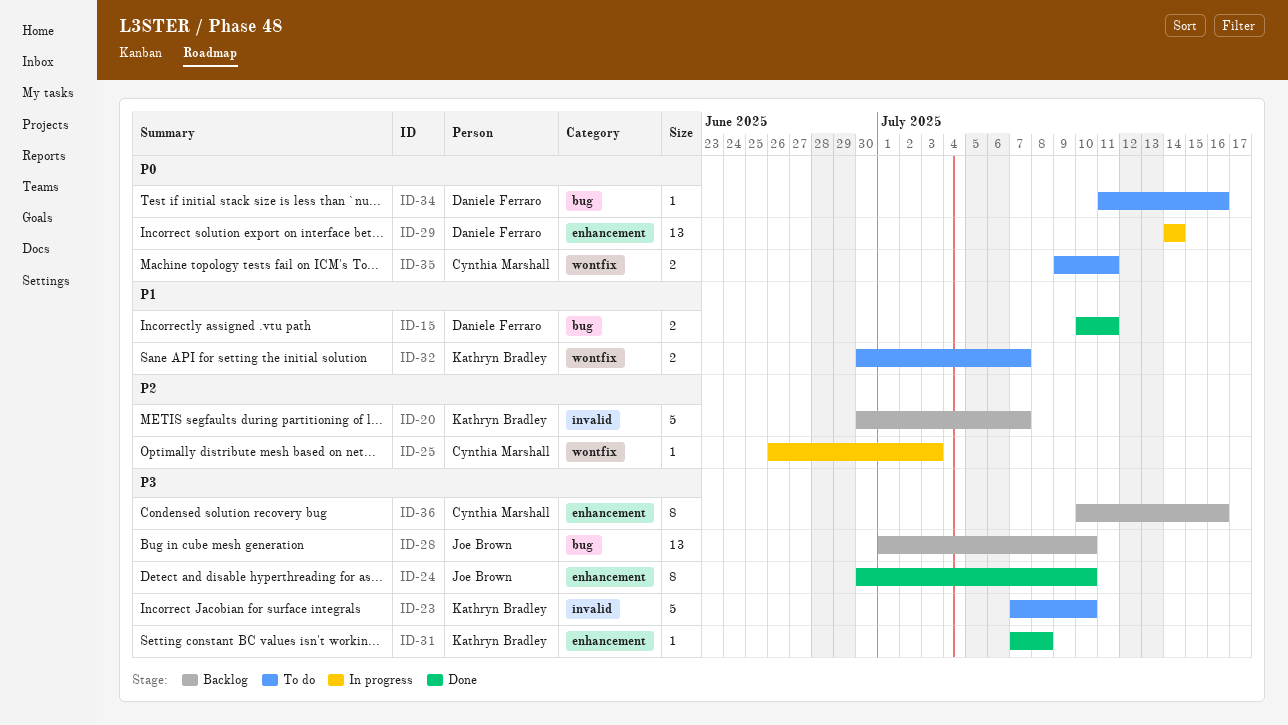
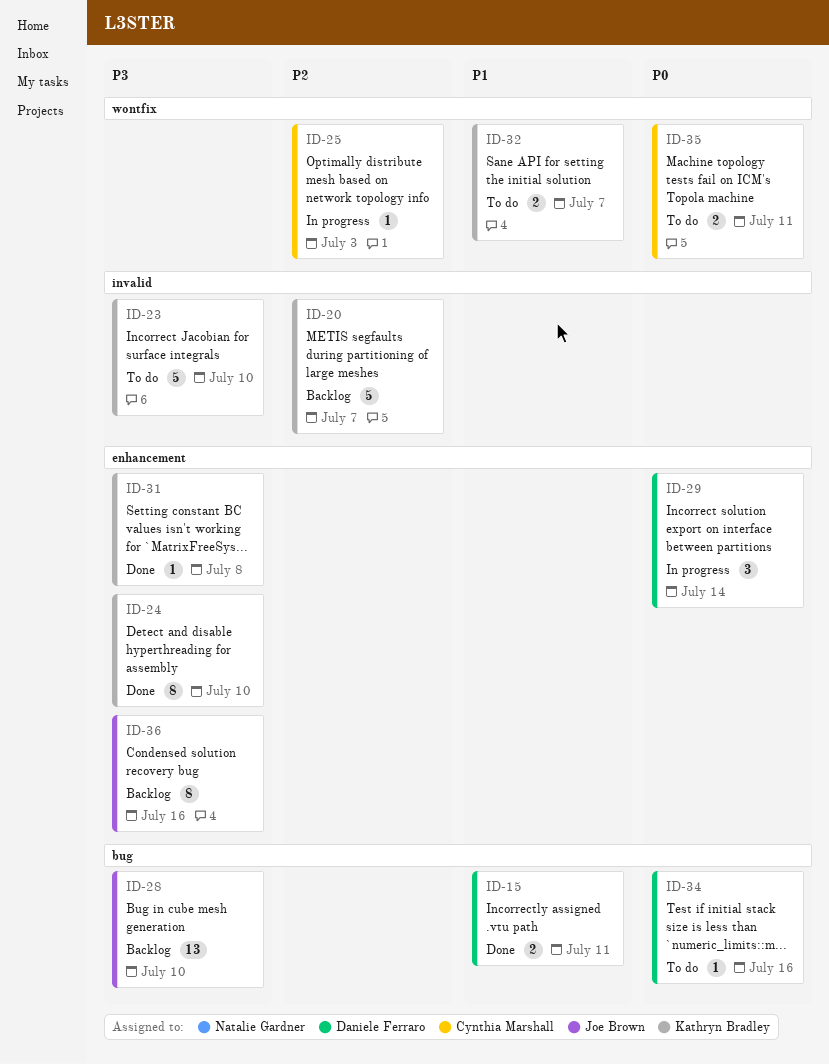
ID-24, owner: Joe Brown -> Kathryn Bradley
ID-29, estimate: 13 -> 3
ID-36, owner: Cynthia Marshall -> Joe Brown

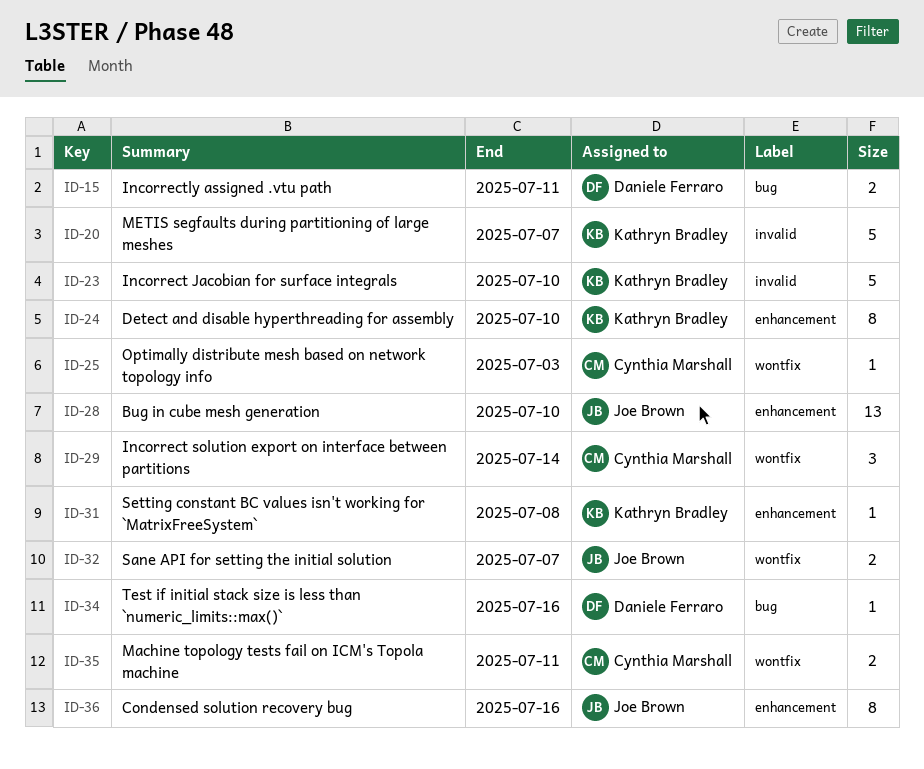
ID-28, label: bug -> enhancement
ID-29, owner: Daniele Ferraro -> Cynthia Marshall
ID-29, label: enhancement -> wontfix
ID-32, owner: Kathryn Bradley -> Joe Brown

